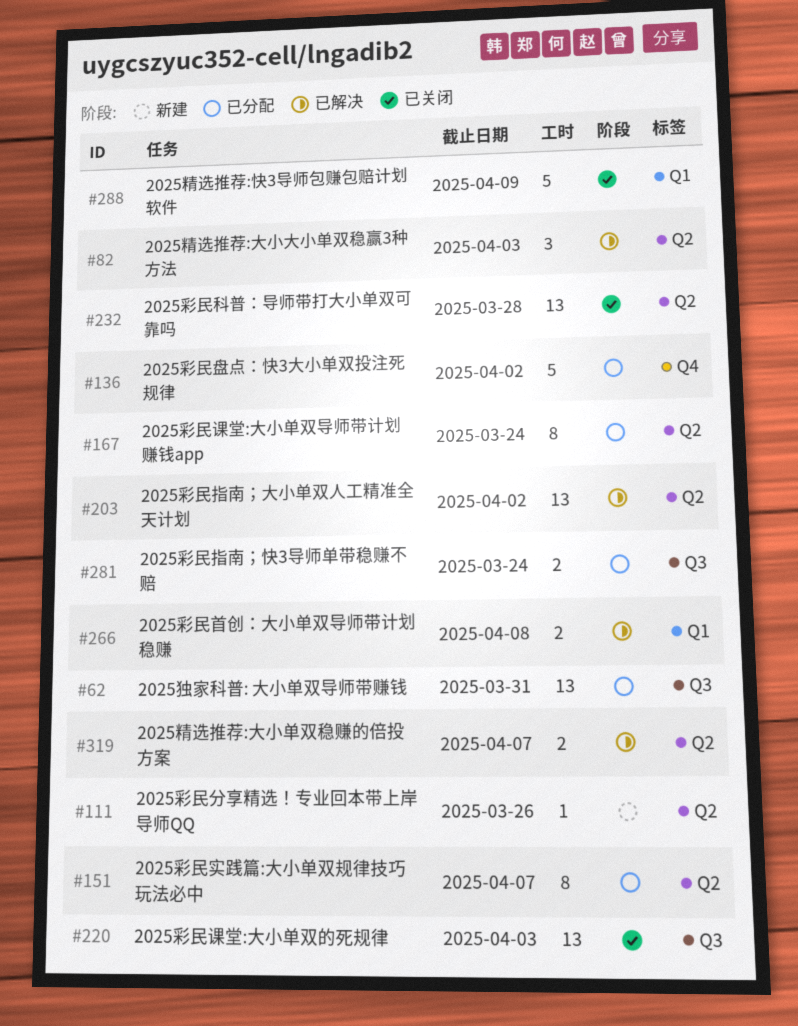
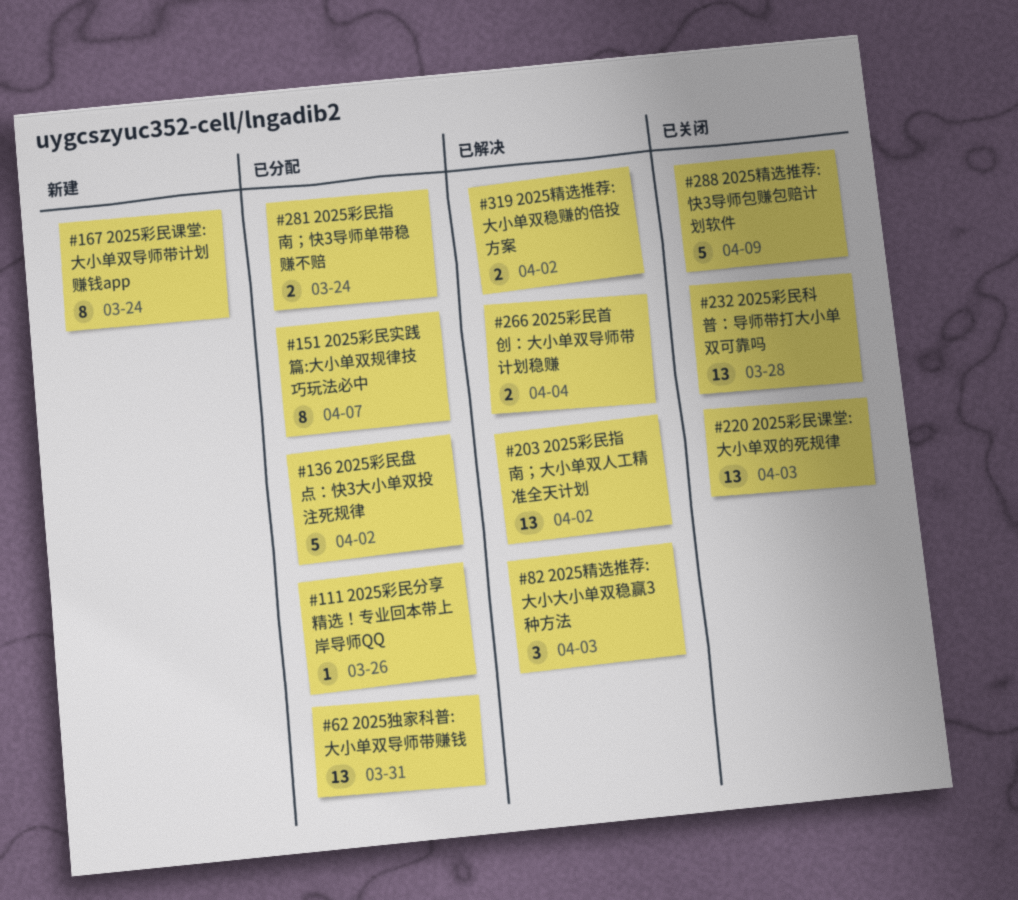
#111, status: 新建 -> 已分配
#167, status: 已分配 -> 新建
#266, due: Apr 8 -> Apr 4
#319, due: Apr 7 -> Apr 2

